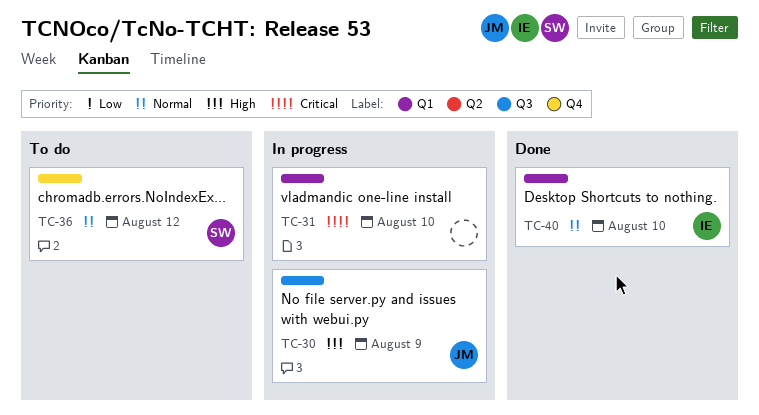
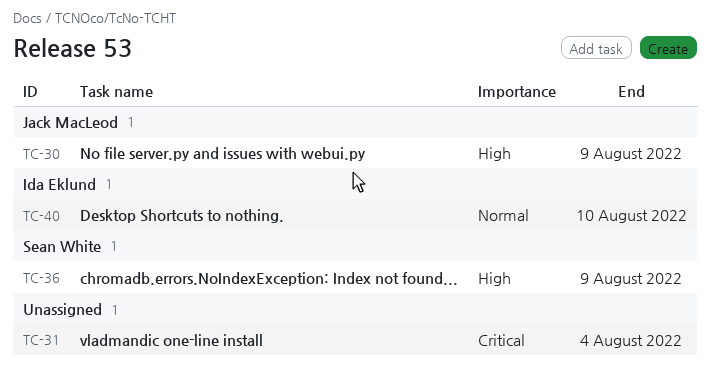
TC-31, due: Aug 10 -> Aug 4
TC-36, priority: Normal -> High
TC-36, due: Aug 12 -> Aug 9

